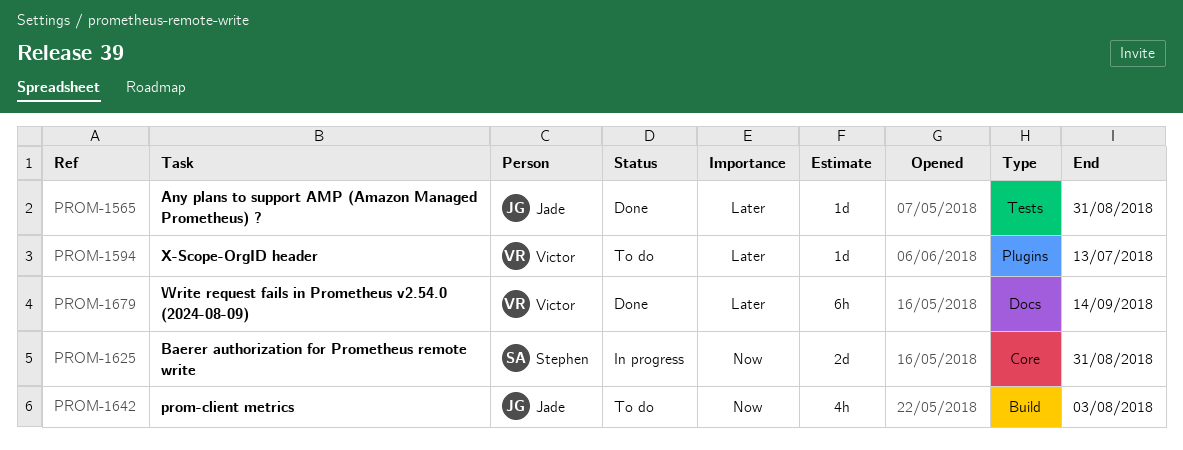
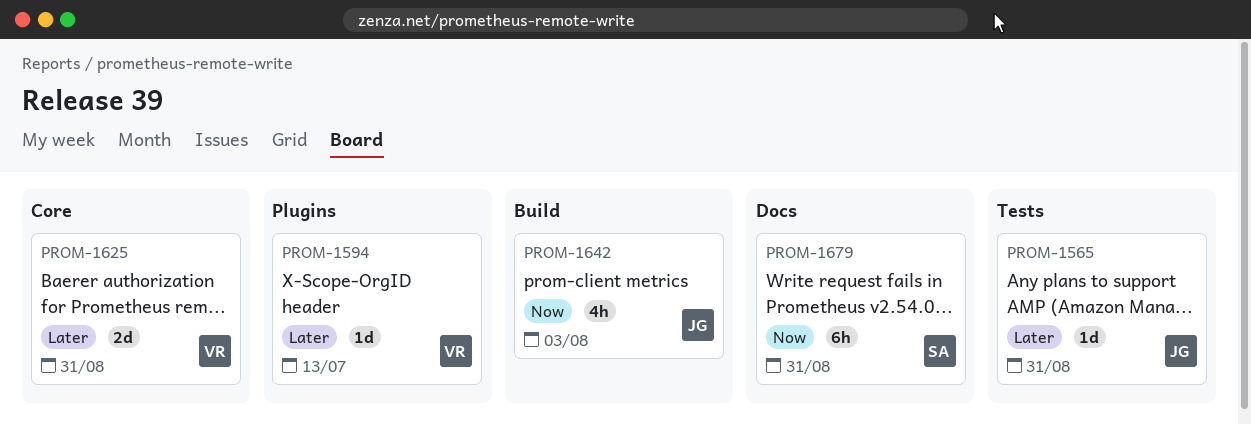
PROM-1625, owner: Stephen -> Victor
PROM-1625, priority: Now -> Later
PROM-1679, owner: Victor -> Stephen
PROM-1679, priority: Later -> Now
PROM-1679, due: Sep 14 -> Aug 31

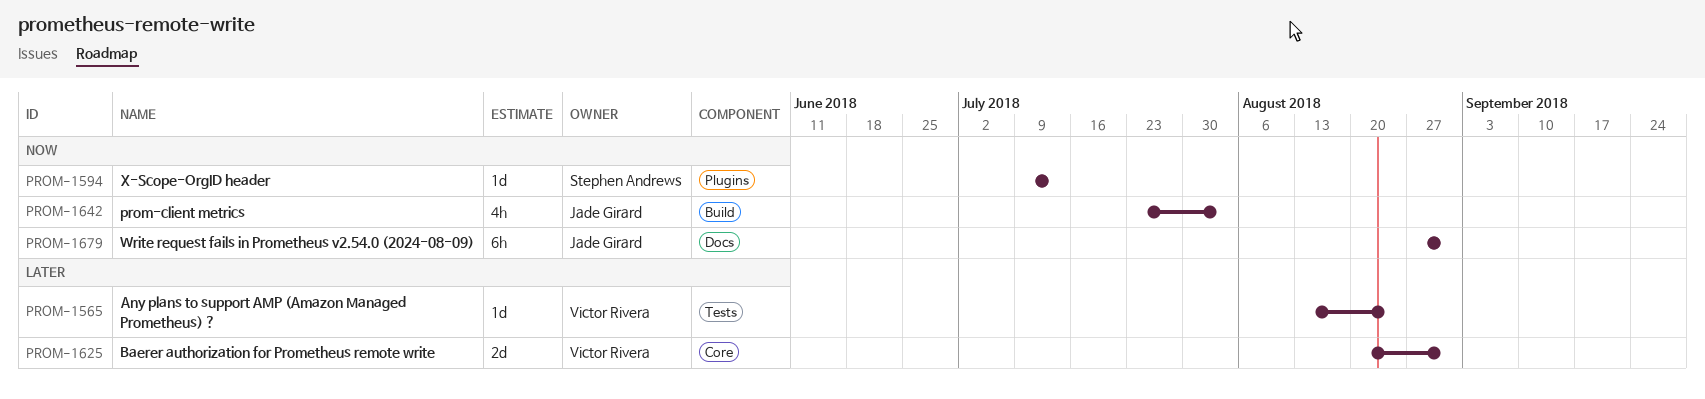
PROM-1565, owner: Jade Girard -> Victor Rivera
PROM-1565, due: Aug 31 -> Aug 24
PROM-1594, owner: Victor Rivera -> Stephen Andrews
PROM-1594, priority: Later -> Now
PROM-1679, owner: Stephen Andrews -> Jade Girard

